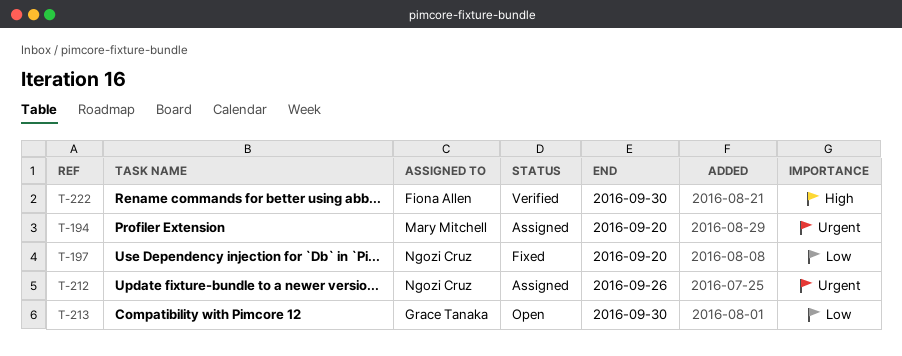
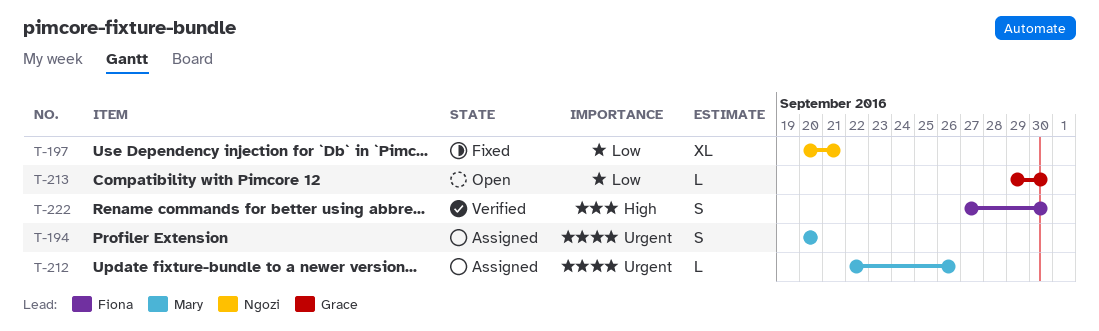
T-197, due: Sep 20 -> Sep 21
T-212, owner: Ngozi Cruz -> Mary Mitchell

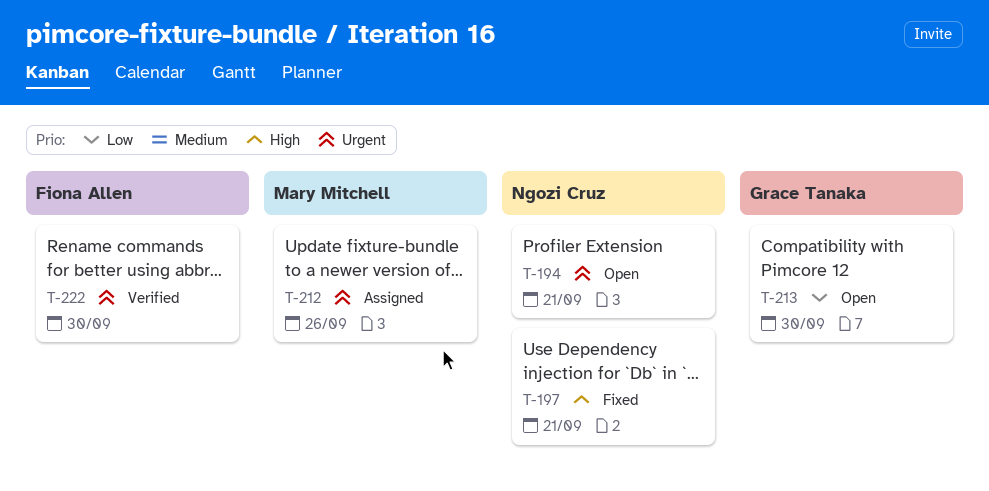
T-194, status: Assigned -> Open
T-194, owner: Mary Mitchell -> Ngozi Cruz
T-194, due: Sep 20 -> Sep 21
T-197, priority: Low -> High
T-222, priority: High -> Urgent

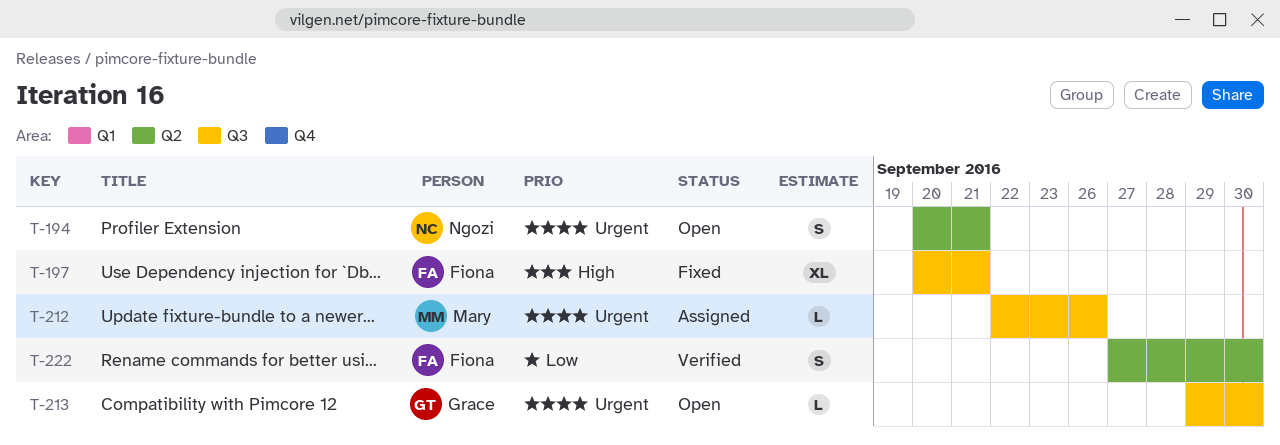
T-197, owner: Ngozi Cruz -> Fiona Allen
T-213, priority: Low -> Urgent
T-222, priority: Urgent -> Low

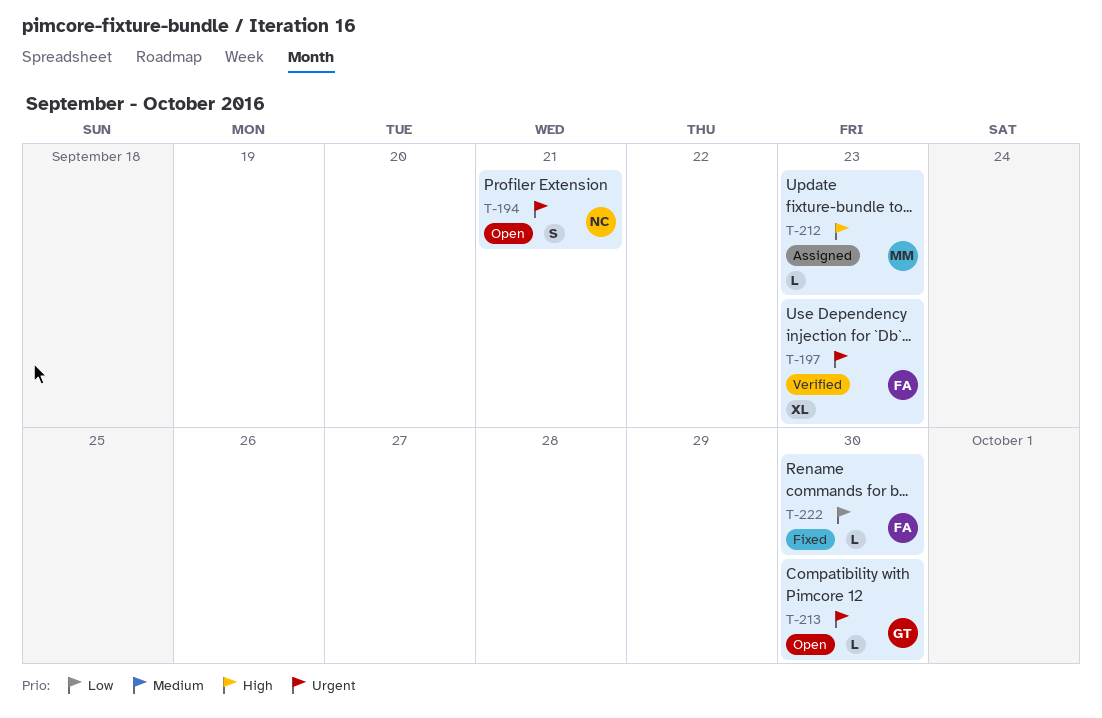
T-197, status: Fixed -> Verified
T-197, priority: High -> Urgent
T-197, due: Sep 21 -> Sep 23
T-212, priority: Urgent -> High
T-212, due: Sep 26 -> Sep 23
T-222, status: Verified -> Fixed
T-222, estimate: S -> L

